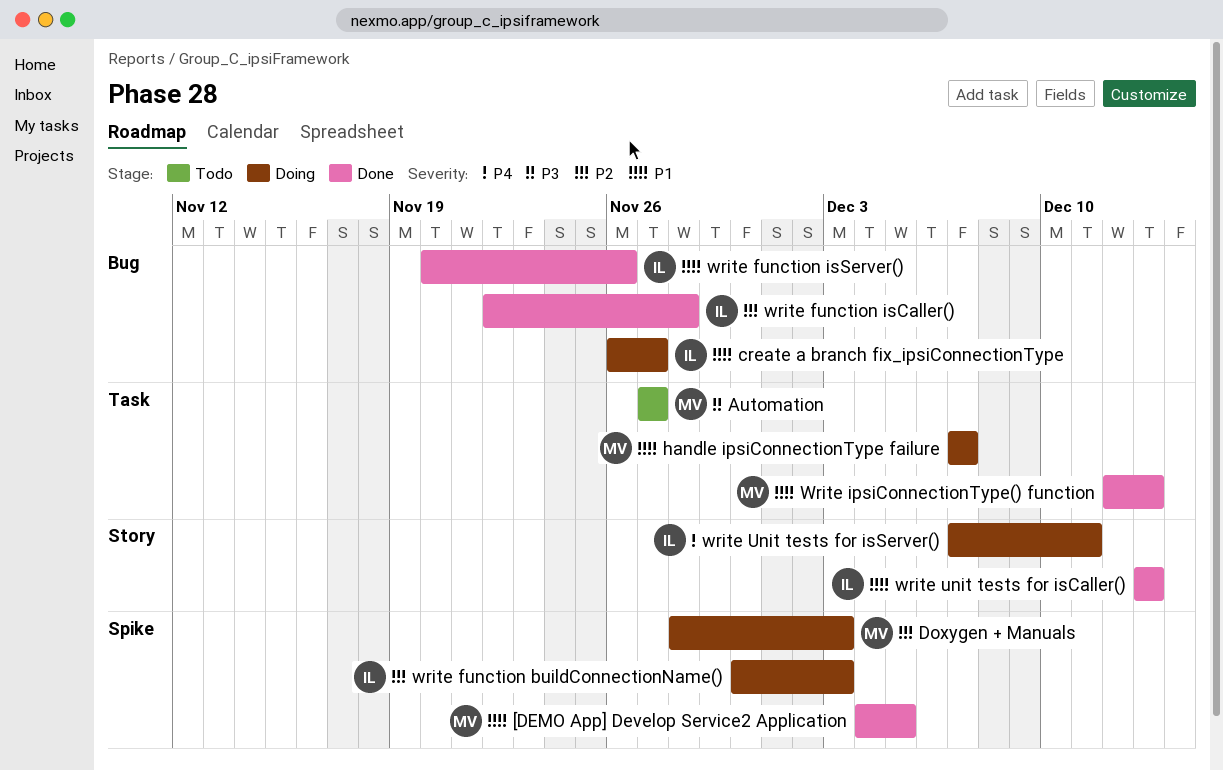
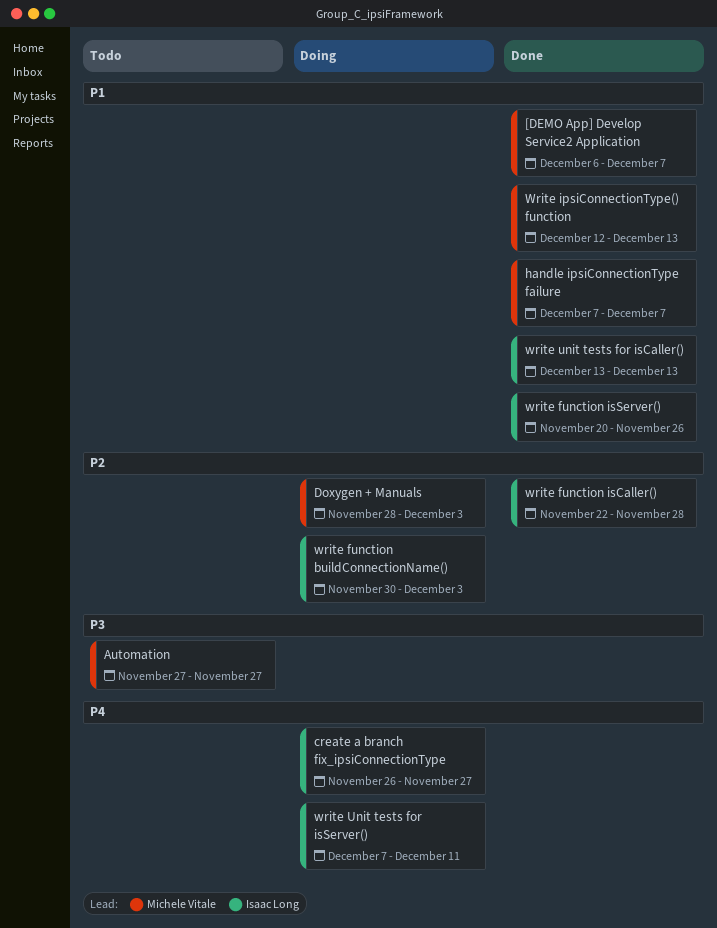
[DEMO App] Develop Service2 Application, start: Dec 4 -> Dec 6
[DEMO App] Develop Service2 Application, due: Dec 5 -> Dec 7
create a branch fix_ipsiConnectionType, priority: P1 -> P4
handle ipsiConnectionType failure, status: Doing -> Done

